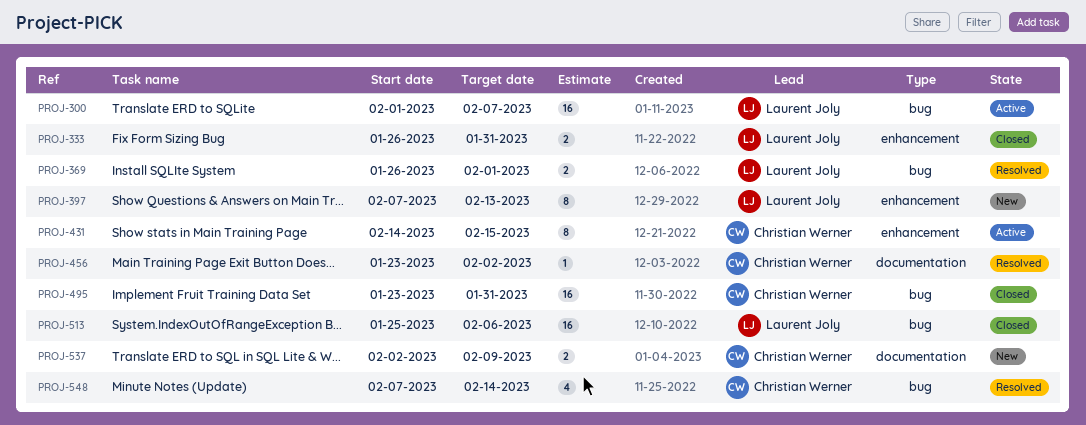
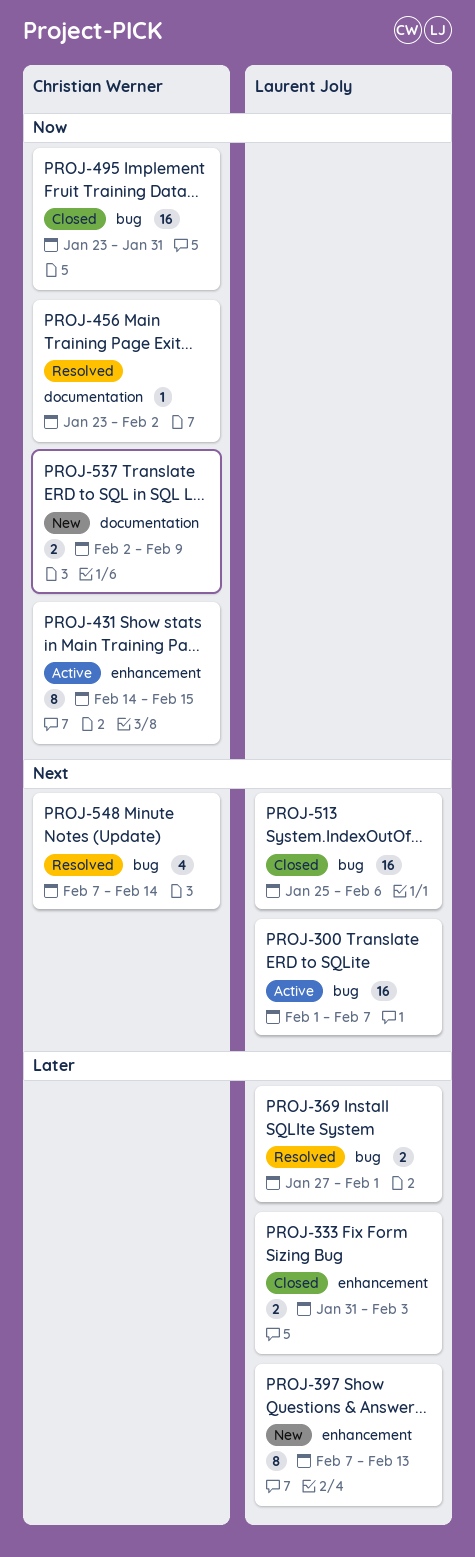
PROJ-333, start: Jan 26 -> Jan 31
PROJ-333, due: Jan 31 -> Feb 3
PROJ-369, start: Jan 26 -> Jan 27

